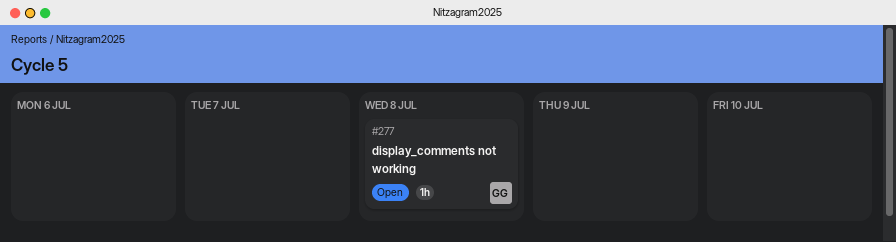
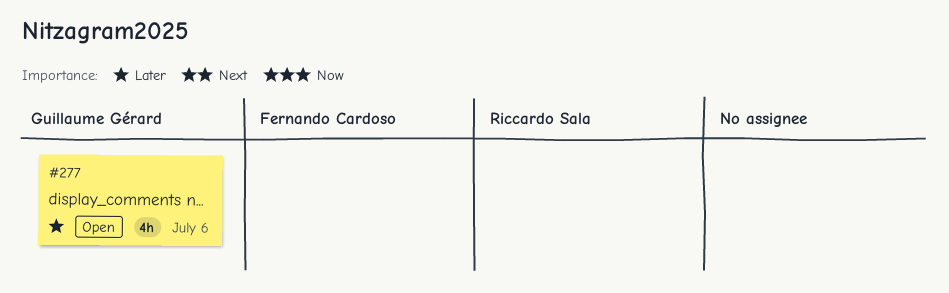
#277, estimate: 1h -> 4h
#277, due: Jul 8 -> Jul 6

